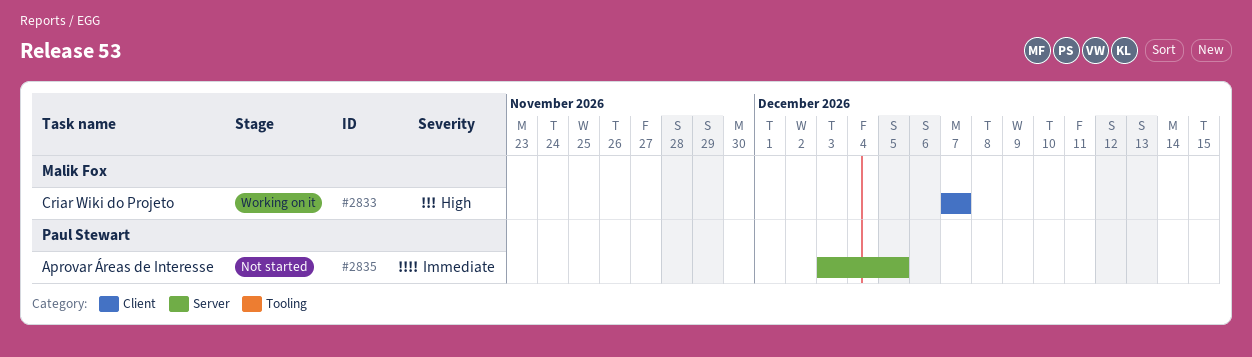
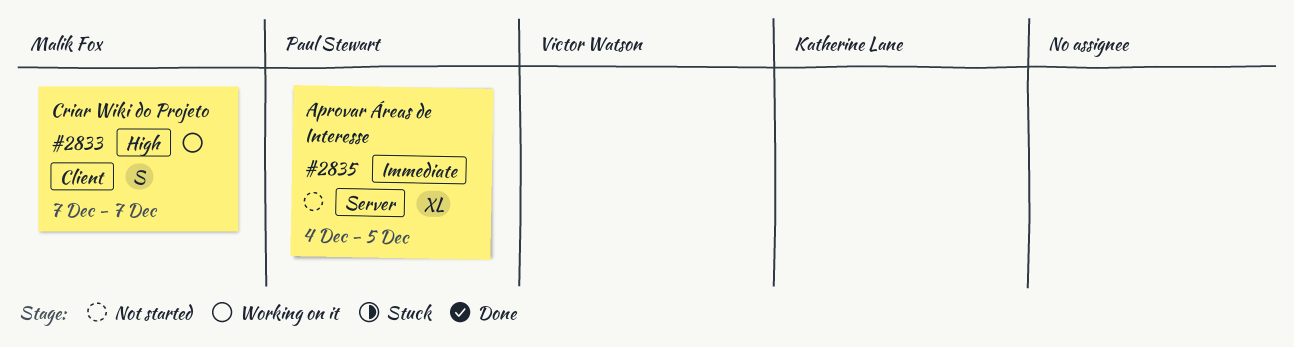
#2835, start: Dec 3 -> Dec 4

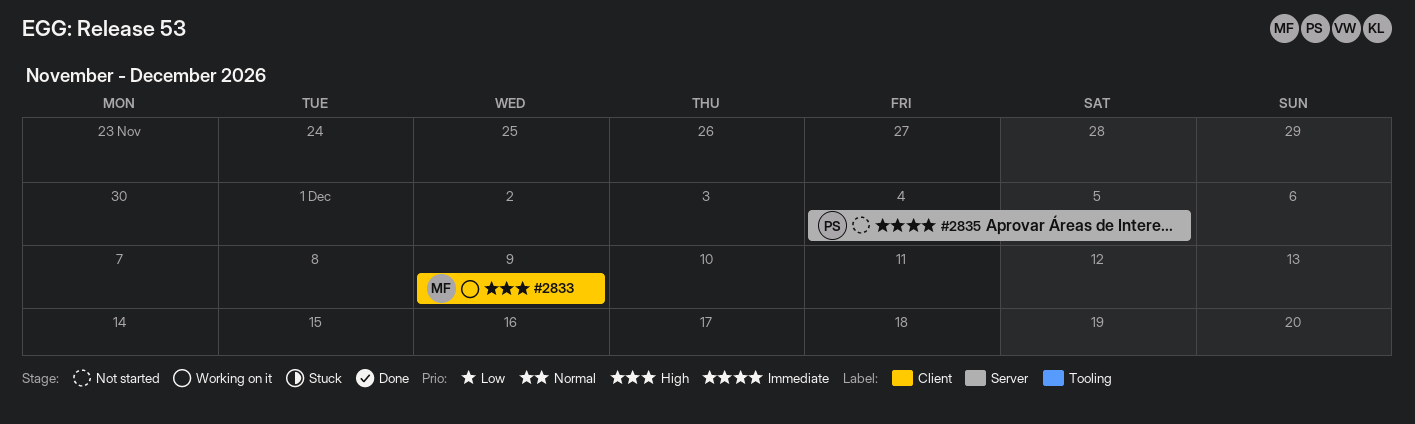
#2833, start: Dec 7 -> Dec 9
#2833, due: Dec 7 -> Dec 9

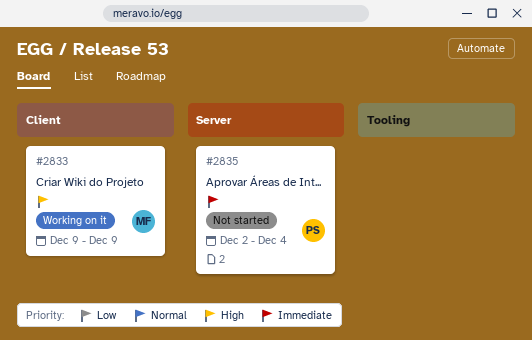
#2835, start: Dec 4 -> Dec 2
#2835, due: Dec 5 -> Dec 4

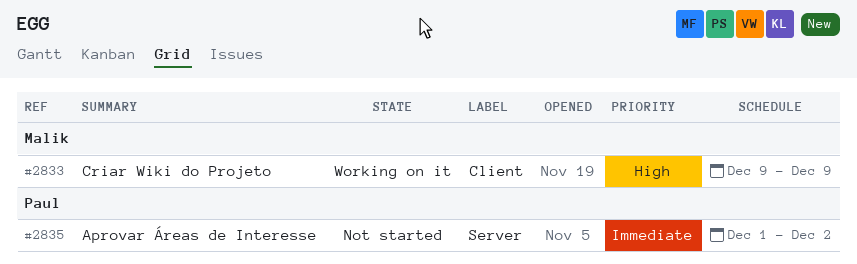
#2835, start: Dec 2 -> Dec 1
#2835, due: Dec 4 -> Dec 2

